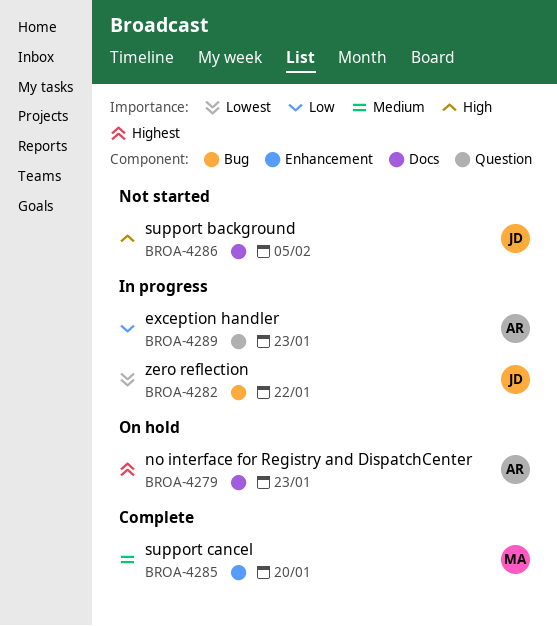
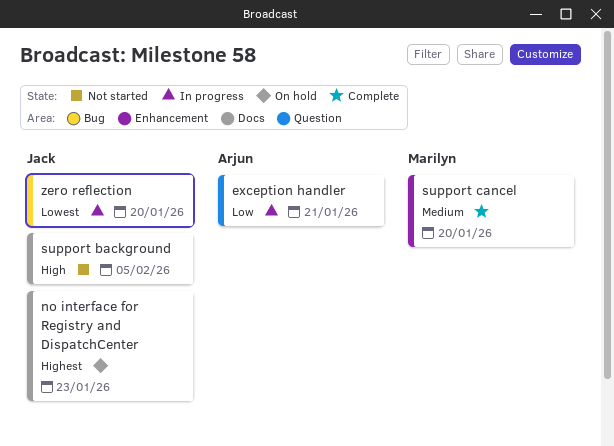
exception handler, due: Jan 23 -> Jan 21
no interface for Registry and DispatchCenter, owner: Arjun -> Jack
zero reflection, due: Jan 22 -> Jan 20

